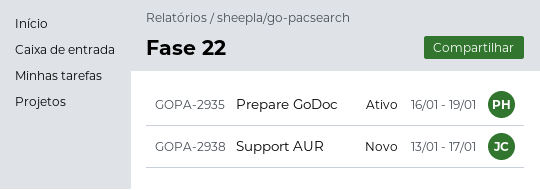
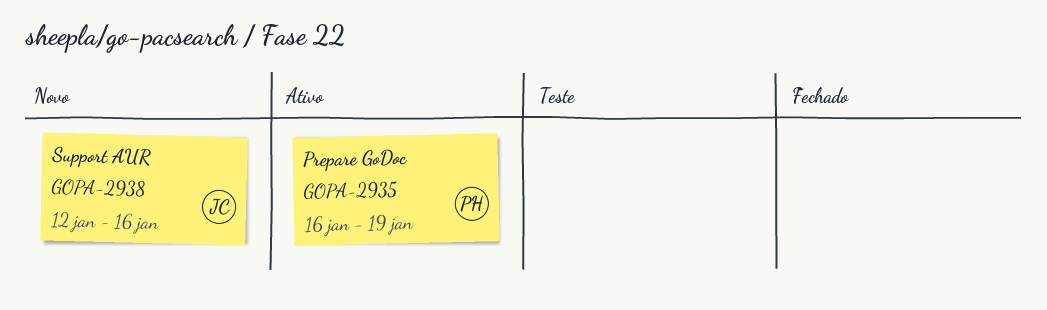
GOPA-2938, start: Jan 13 -> Jan 12
GOPA-2938, due: Jan 17 -> Jan 16

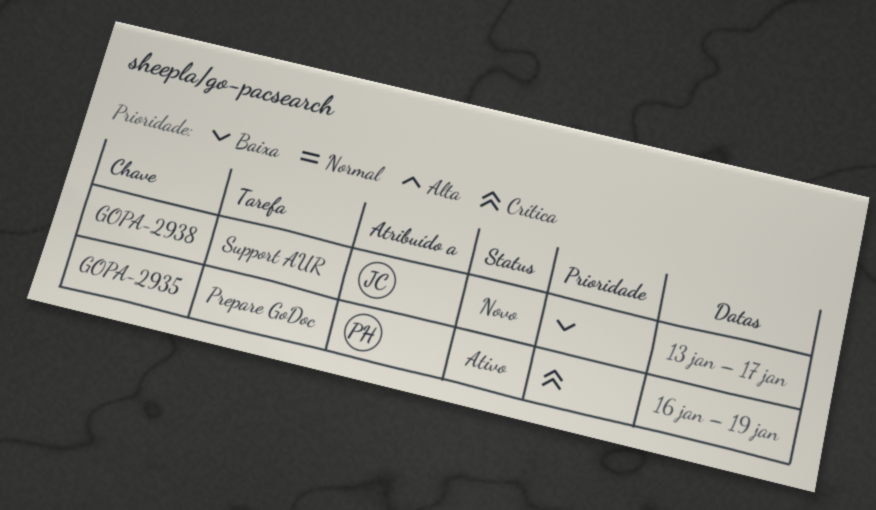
GOPA-2938, start: Jan 12 -> Jan 13
GOPA-2938, due: Jan 16 -> Jan 17

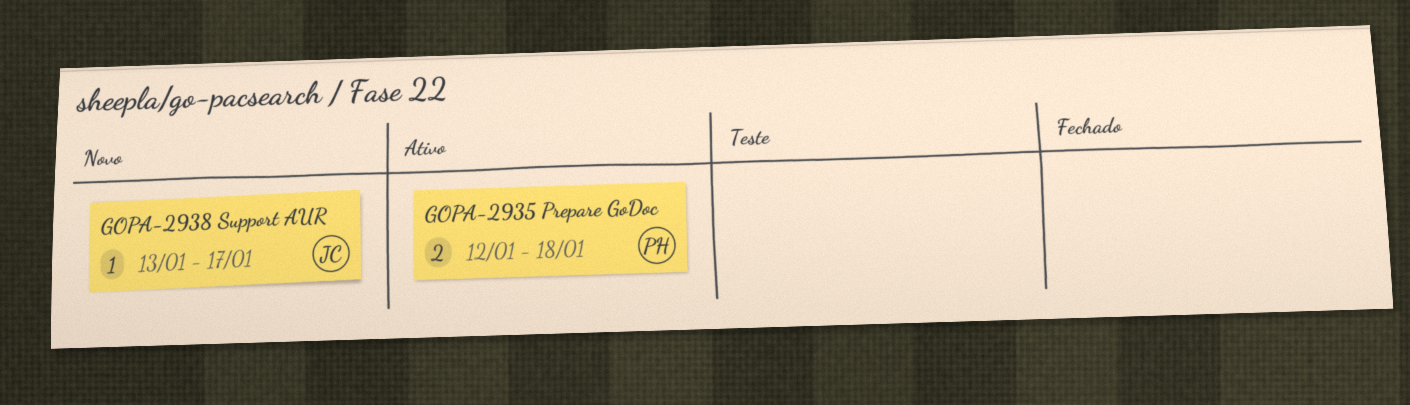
GOPA-2935, start: Jan 16 -> Jan 12
GOPA-2935, due: Jan 19 -> Jan 18

